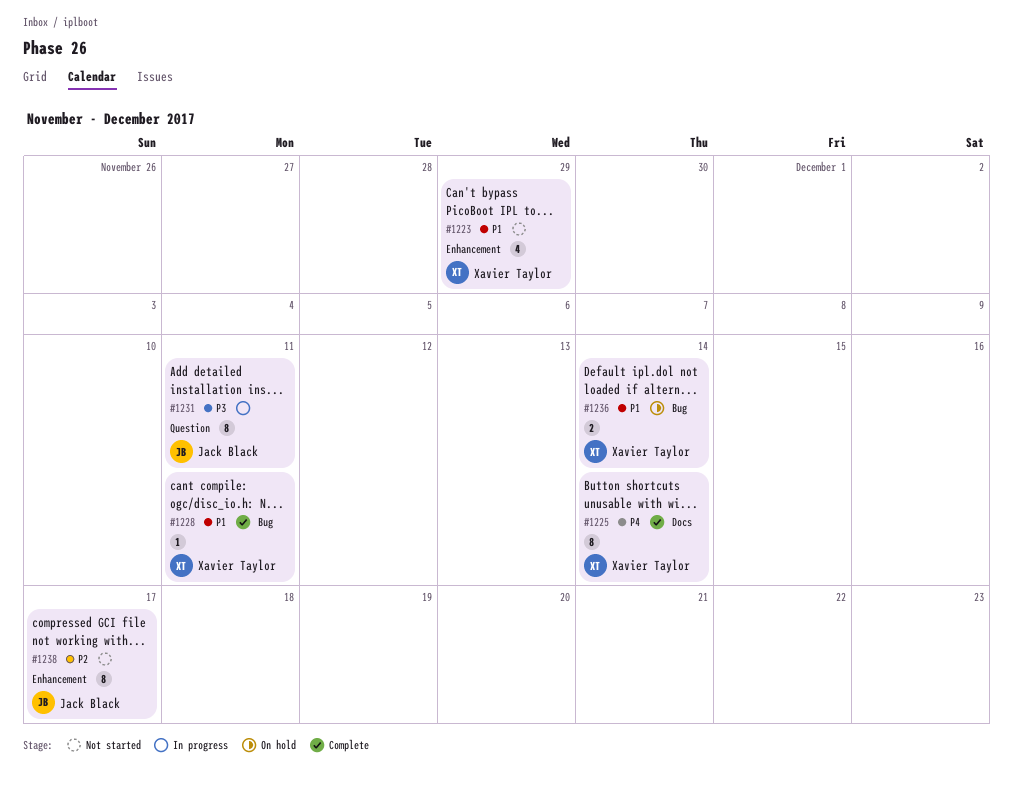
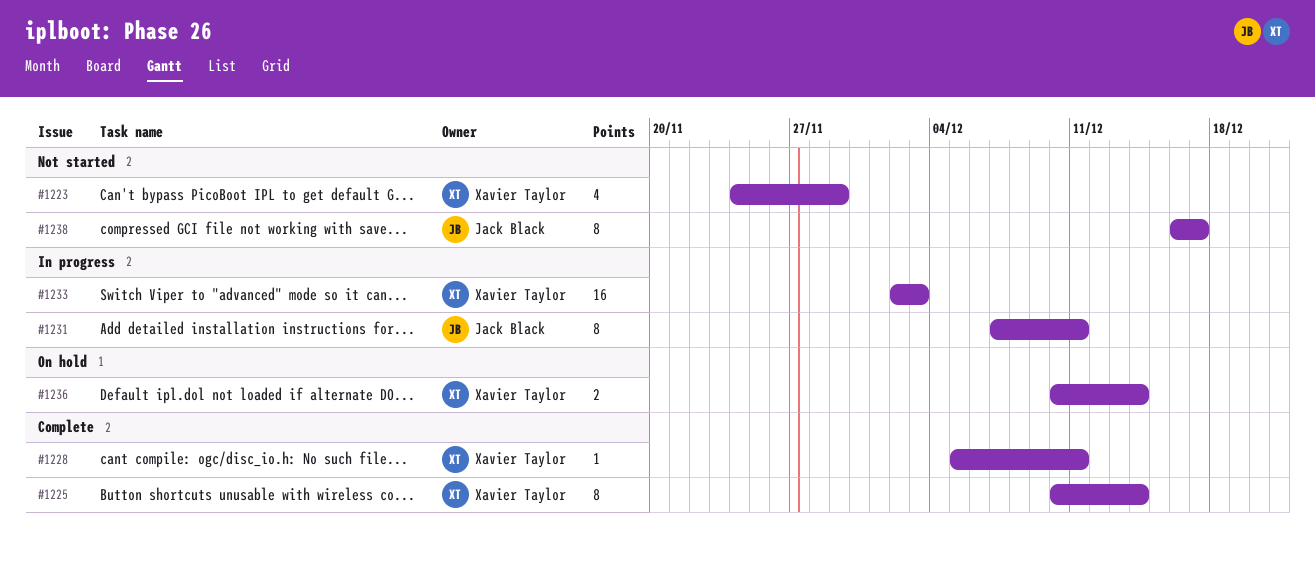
#1233: none -> present

